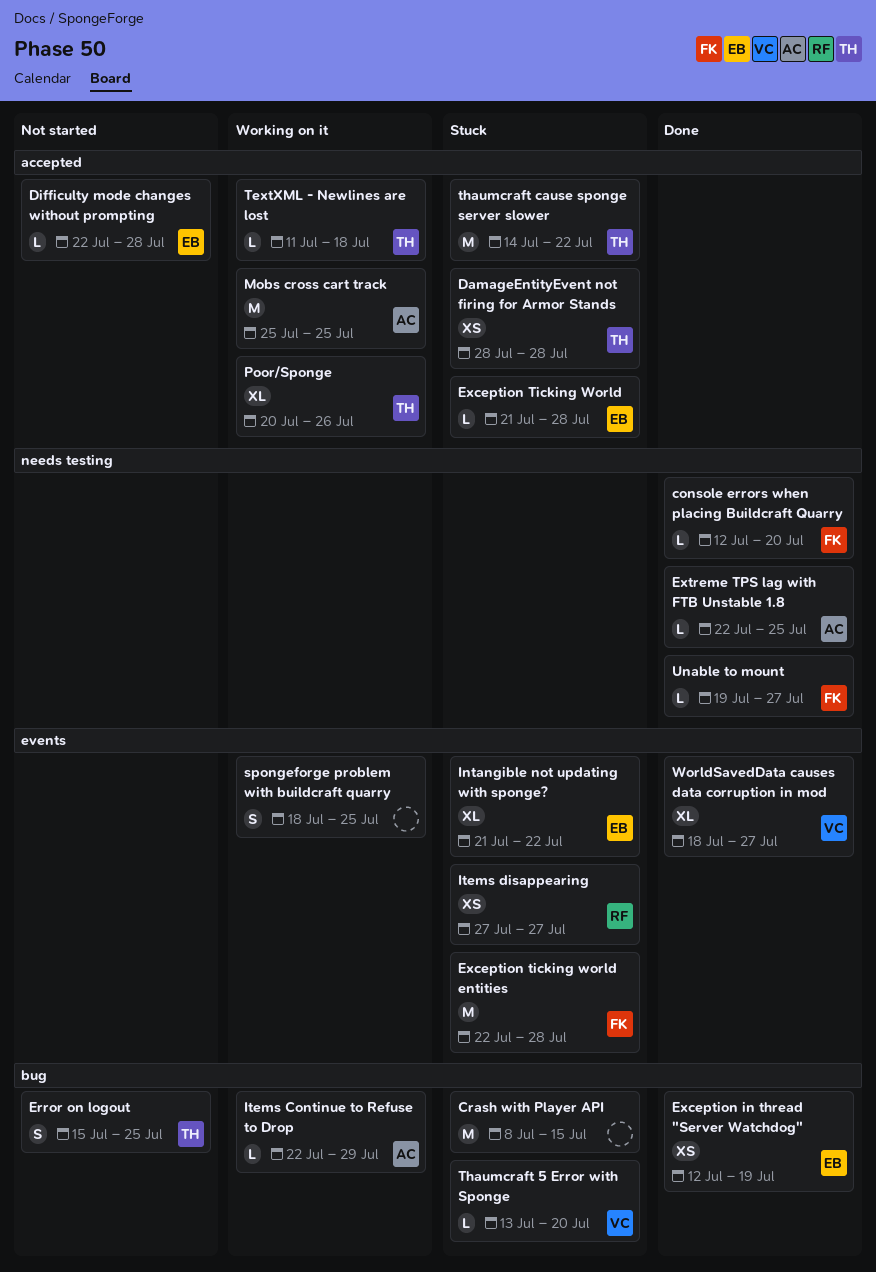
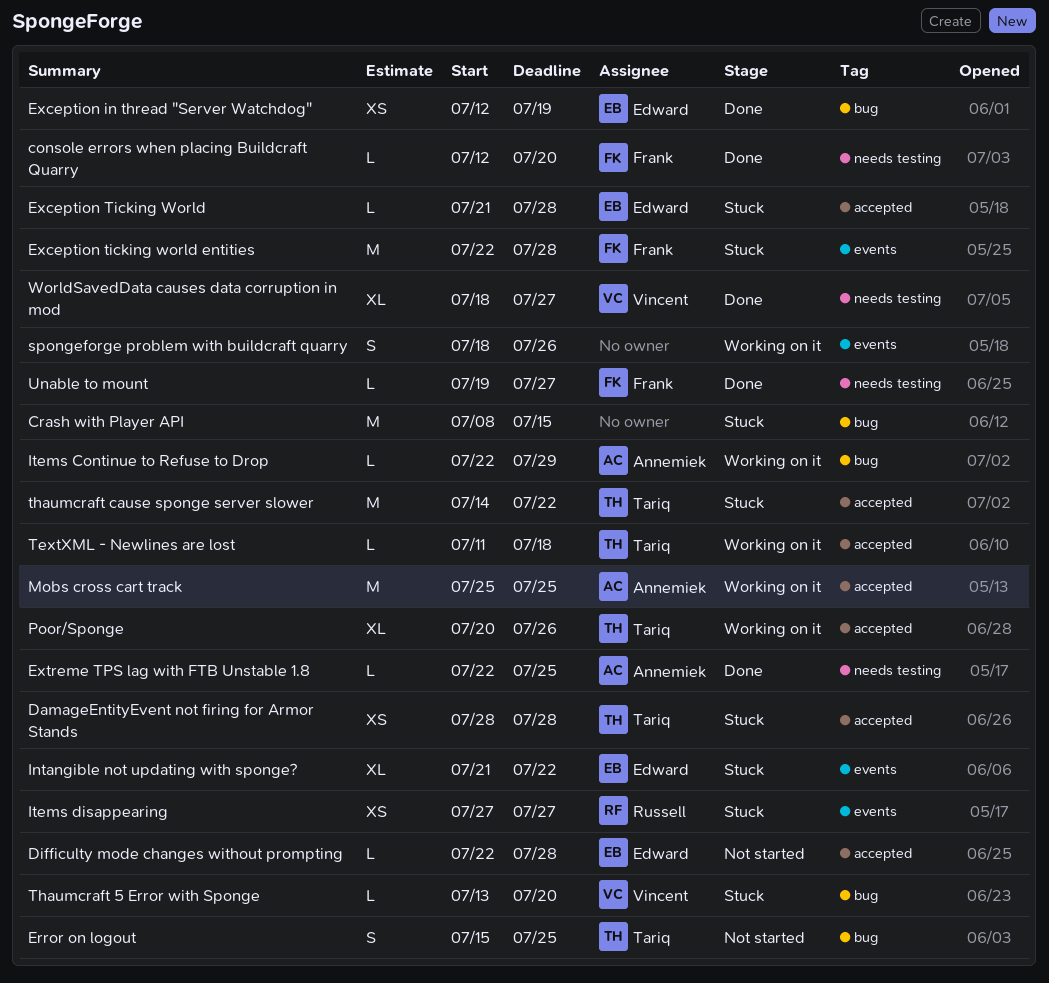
spongeforge problem with buildcraft quarry, due: Jul 25 -> Jul 26
WorldSavedData causes data corruption in mod, label: events -> needs testing

